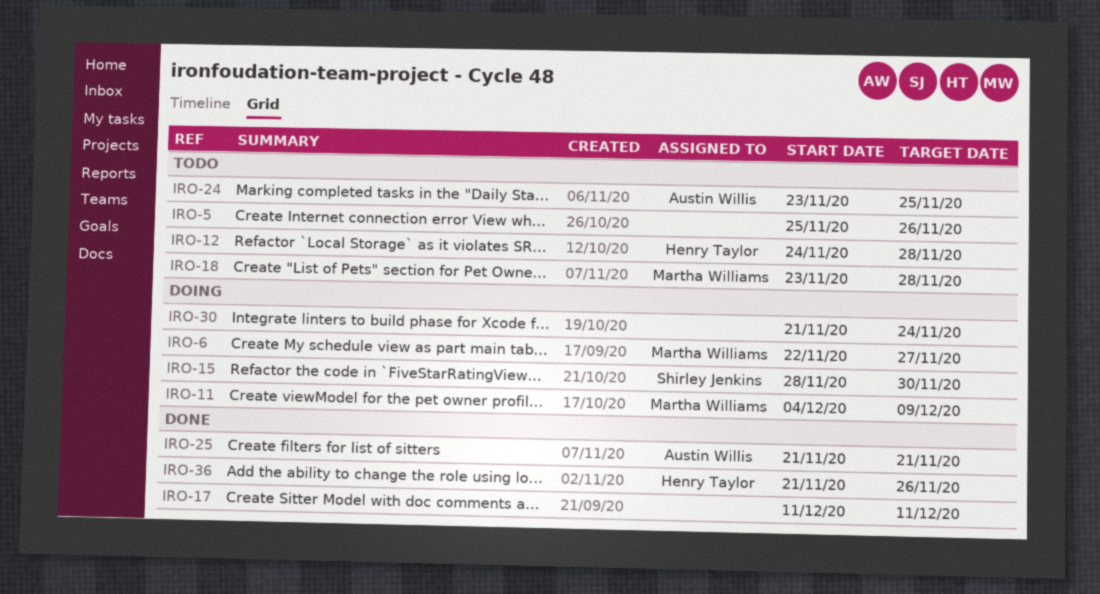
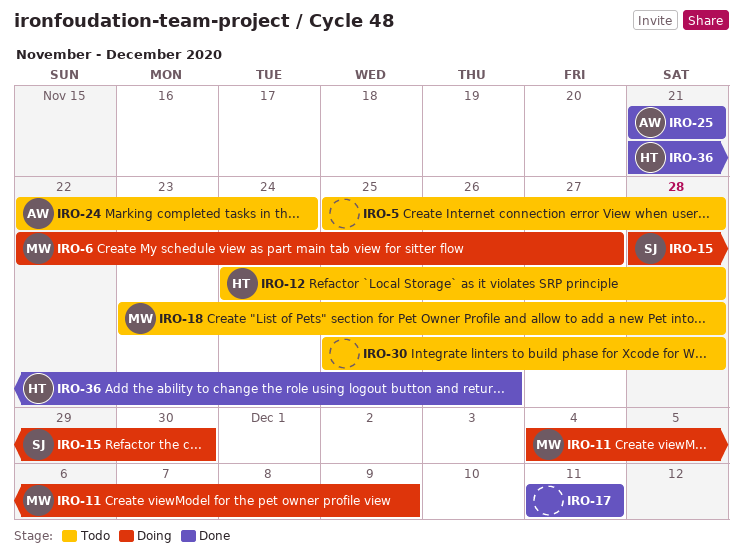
IRO-5, due: Nov 26 -> Nov 28
IRO-24, start: Nov 23 -> Nov 22
IRO-24, due: Nov 25 -> Nov 24
IRO-30, status: Doing -> Todo
IRO-30, start: Nov 21 -> Nov 25
IRO-30, due: Nov 24 -> Nov 28

